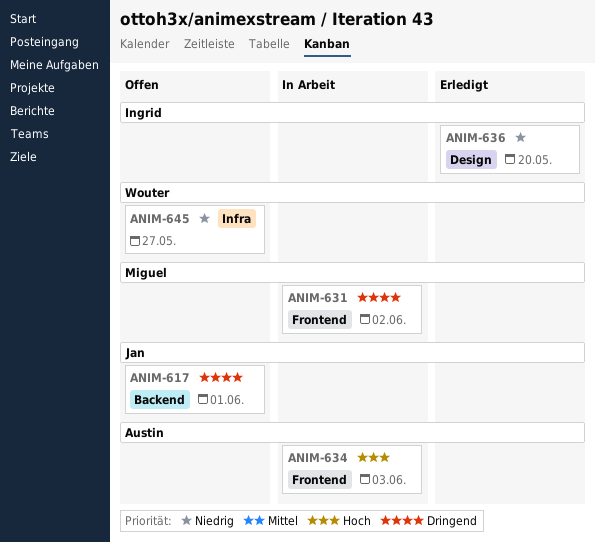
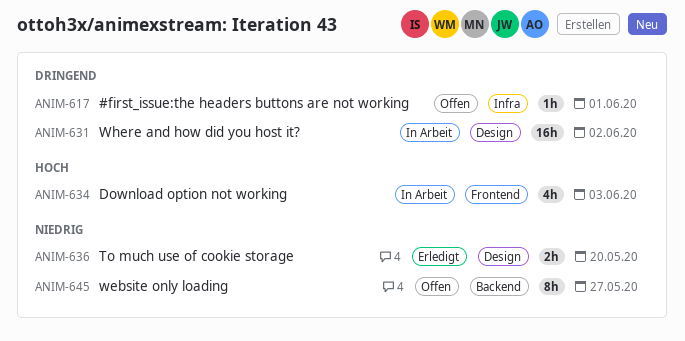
ANIM-617, label: Backend -> Infra
ANIM-631, label: Frontend -> Design
ANIM-645, label: Infra -> Backend

